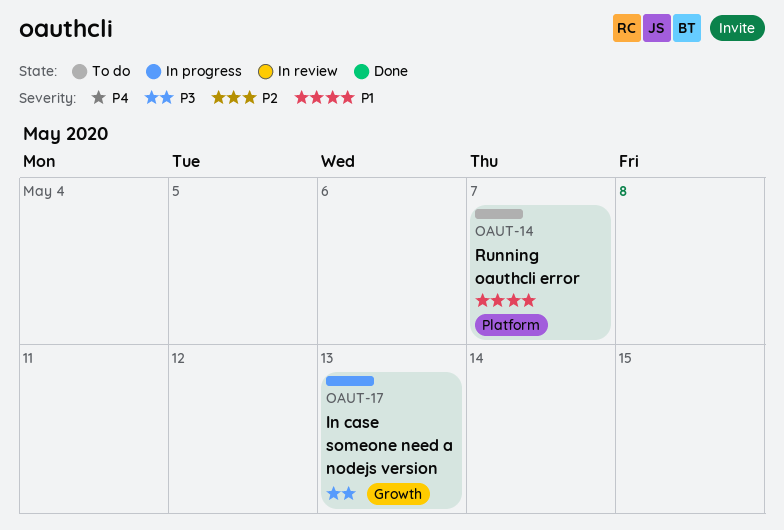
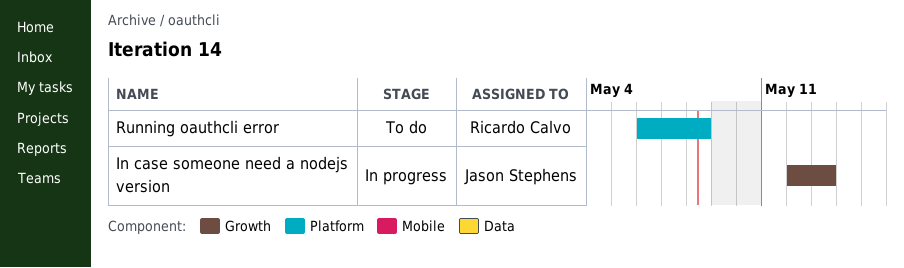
Running oauthcli error, due: May 7 -> May 8

